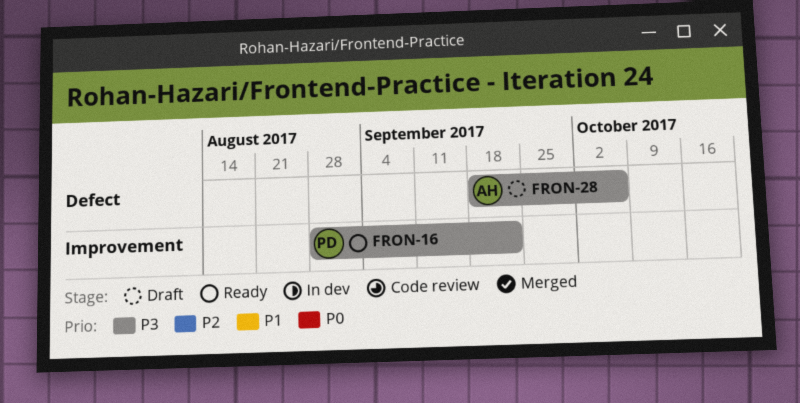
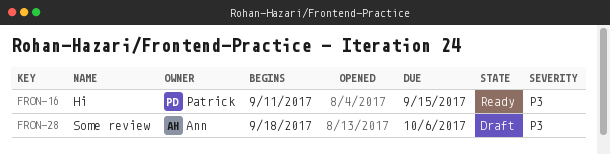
FRON-16, start: Aug 28 -> Sep 11
FRON-16, due: Sep 22 -> Sep 15

